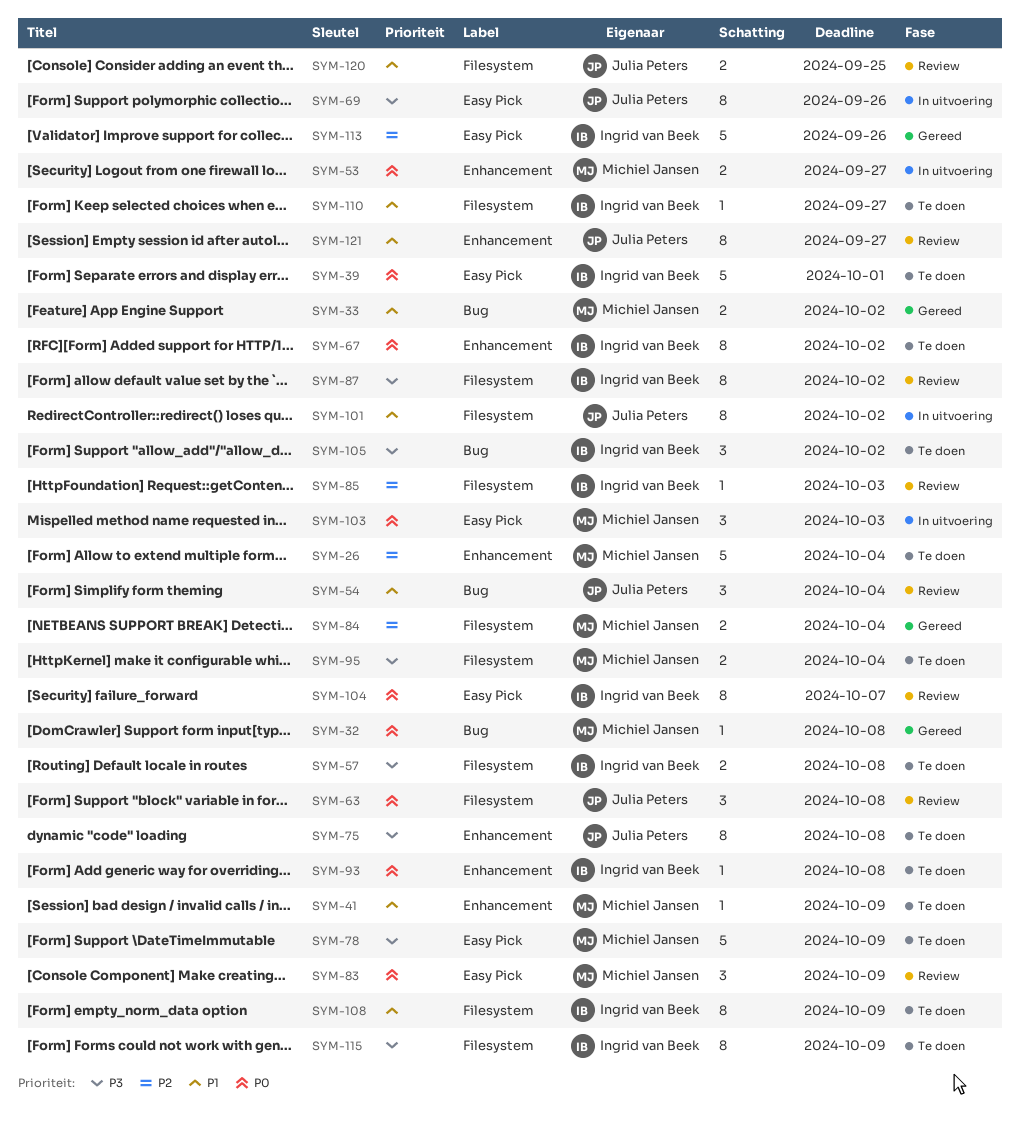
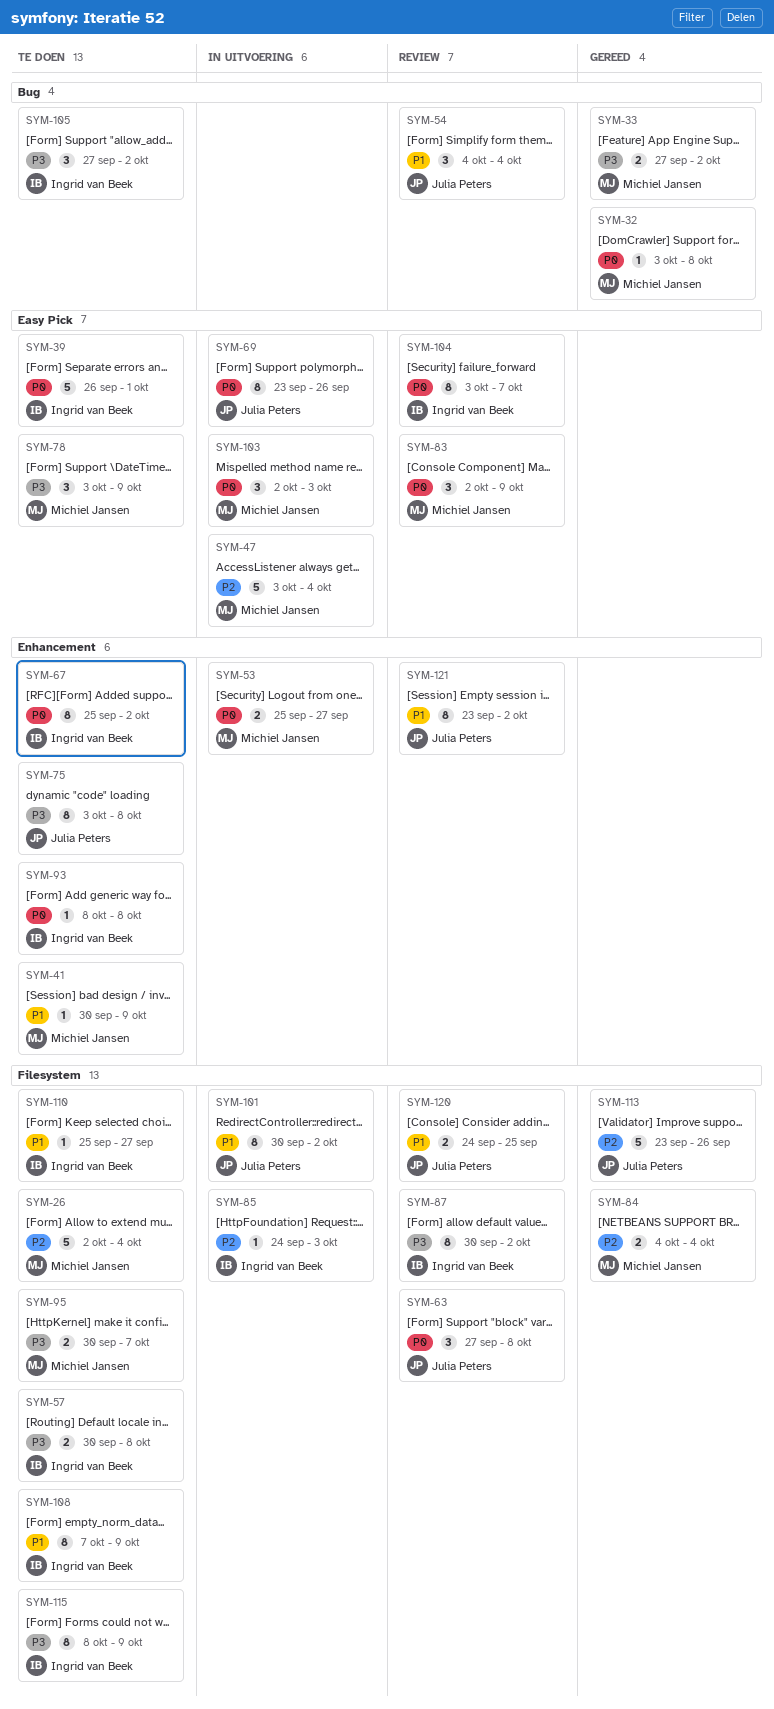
SYM-26, label: Enhancement -> Filesystem
SYM-33, priority: P1 -> P3
SYM-47: none -> present
SYM-69, priority: P3 -> P0
SYM-78, estimate: 5 -> 3
SYM-85, status: Review -> In uitvoering
SYM-95, due: Oct 4 -> Oct 7
SYM-113, owner: Ingrid van Beek -> Julia Peters
SYM-113, label: Easy Pick -> Filesystem
SYM-121, due: Sep 27 -> Oct 2

